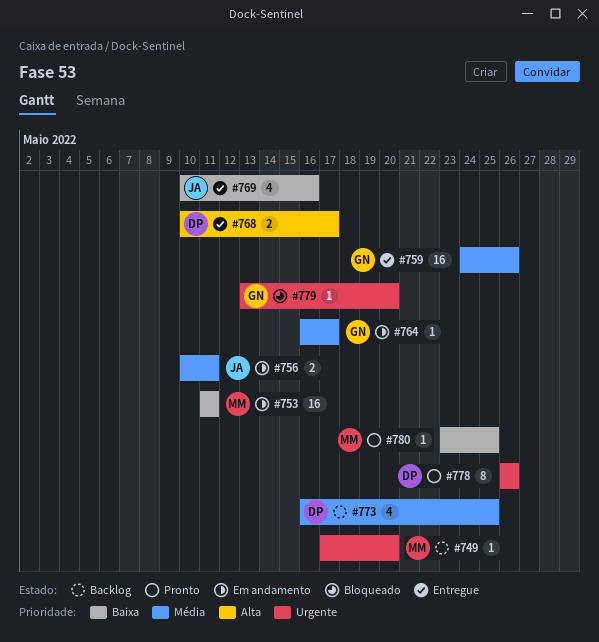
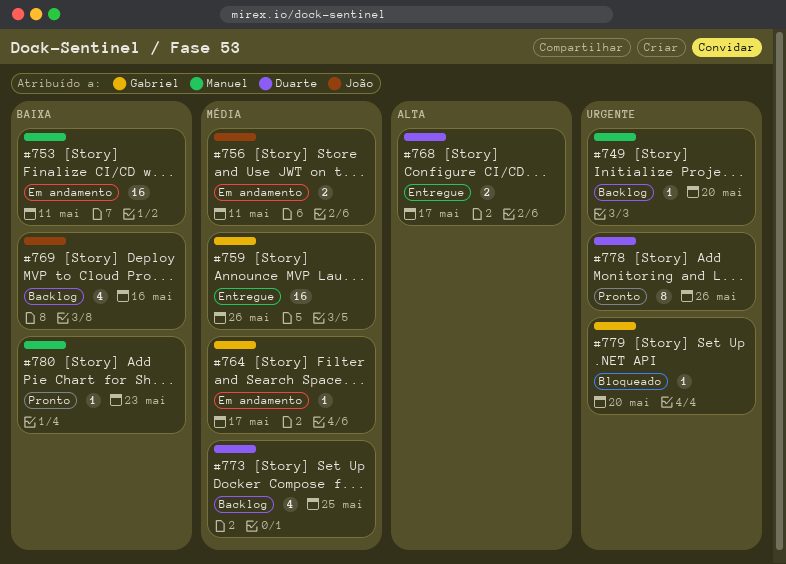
#769, status: Entregue -> Backlog
#780, due: May 25 -> May 23

